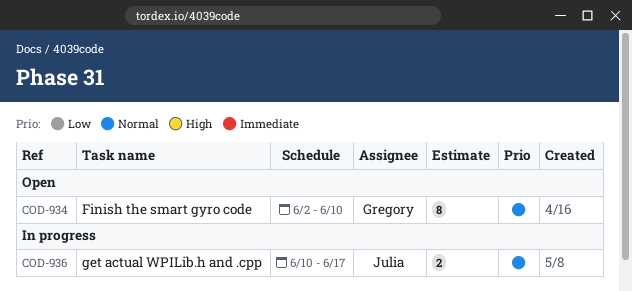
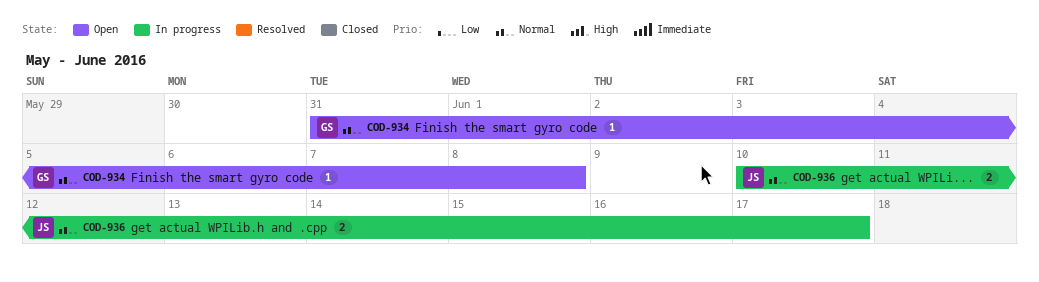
COD-934, estimate: 8 -> 1
COD-934, start: Jun 2 -> May 31
COD-934, due: Jun 10 -> Jun 8

